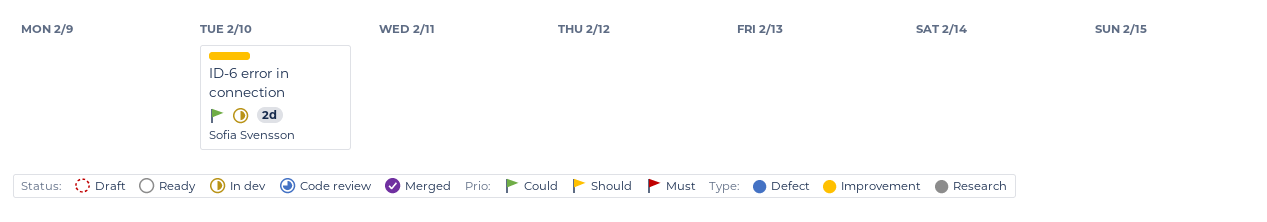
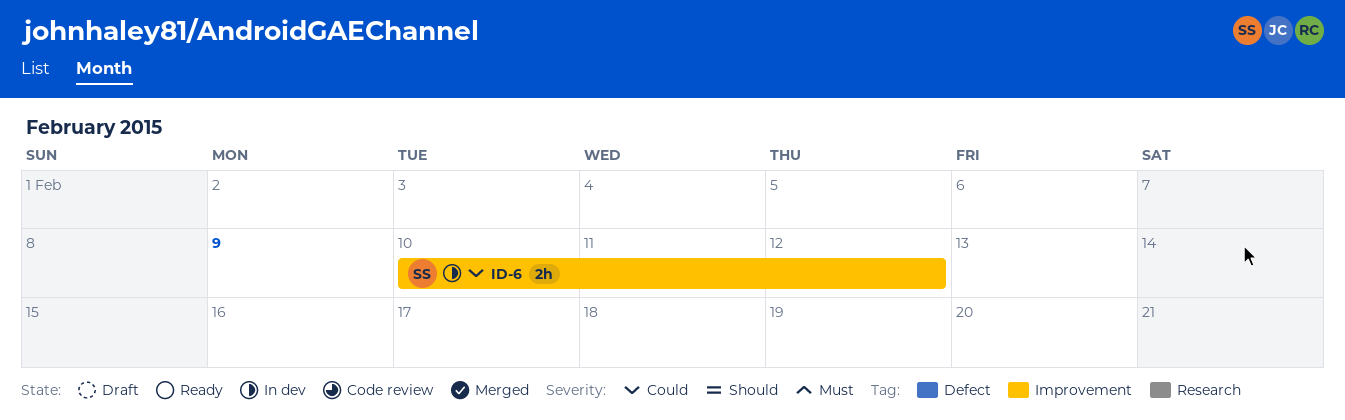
ID-6, estimate: 2d -> 2h
ID-6, due: Feb 10 -> Feb 12

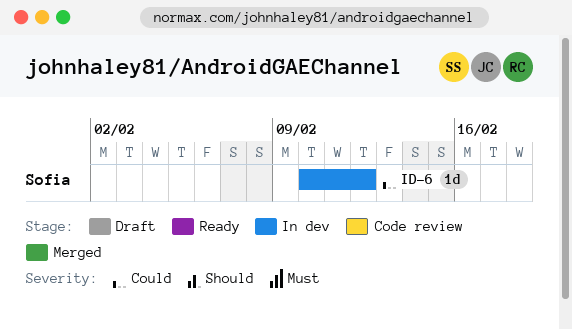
ID-6, estimate: 2h -> 1d

